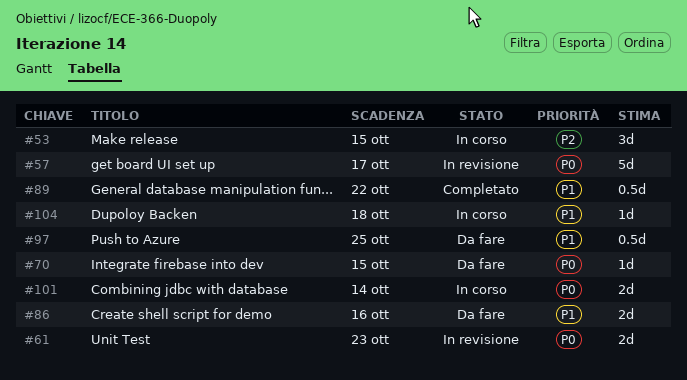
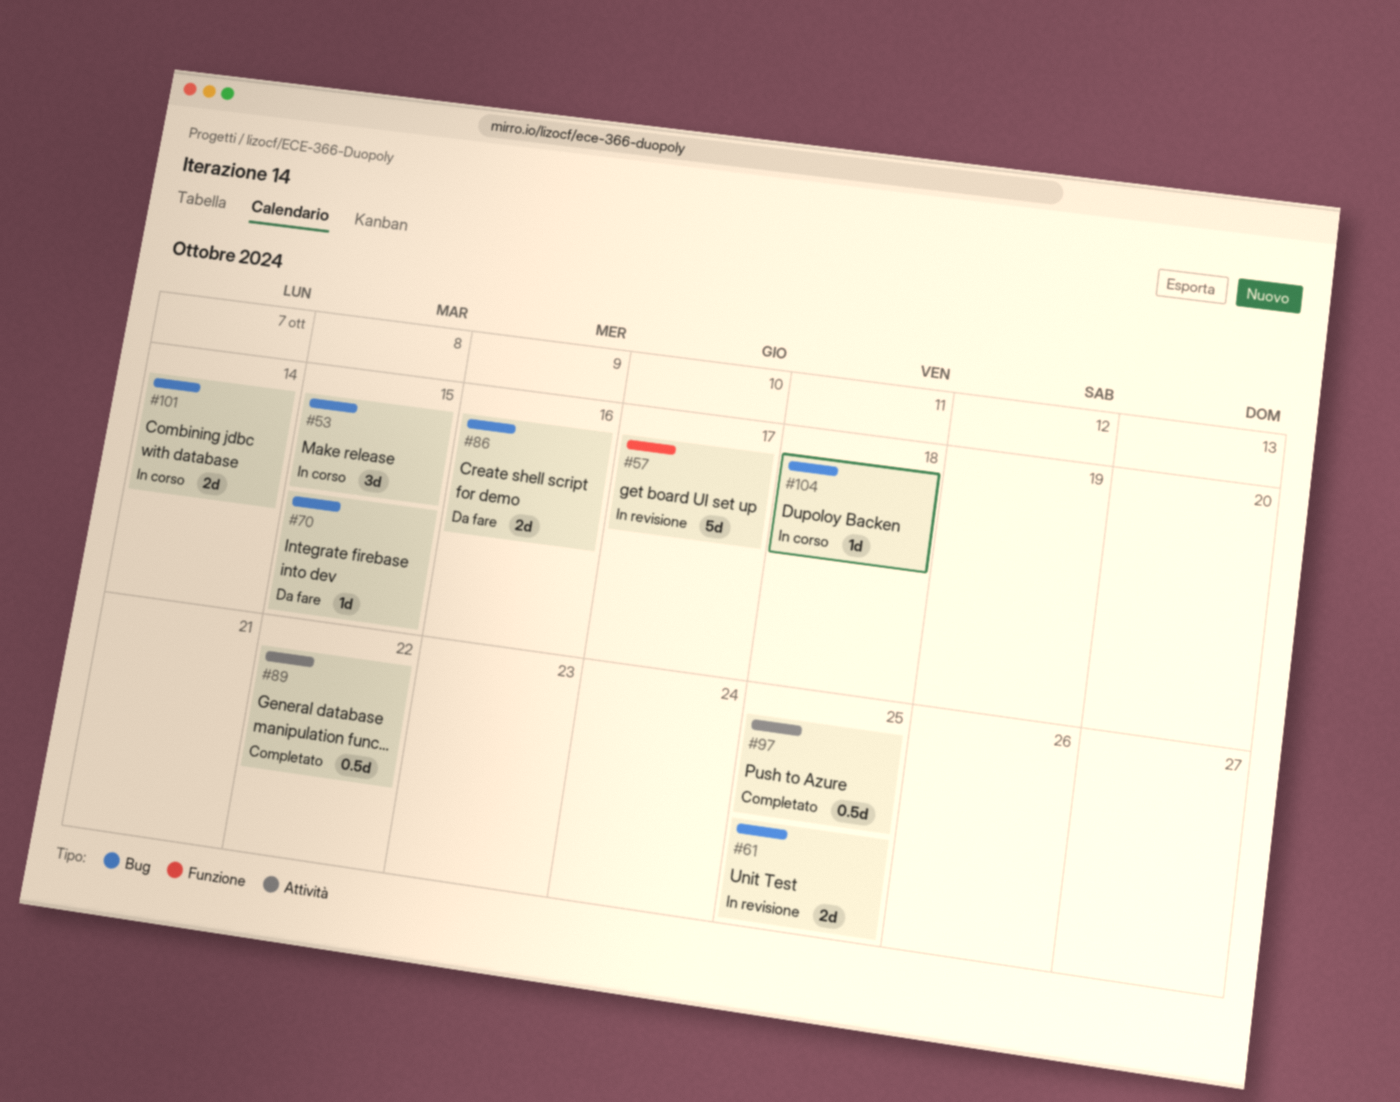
#61, due: Oct 23 -> Oct 25
#97, status: Da fare -> Completato

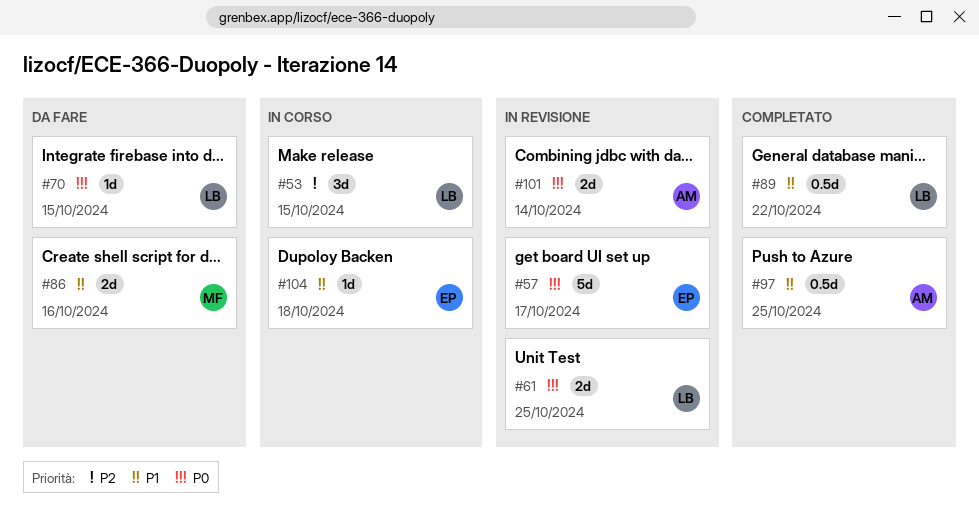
#101, status: In corso -> In revisione

